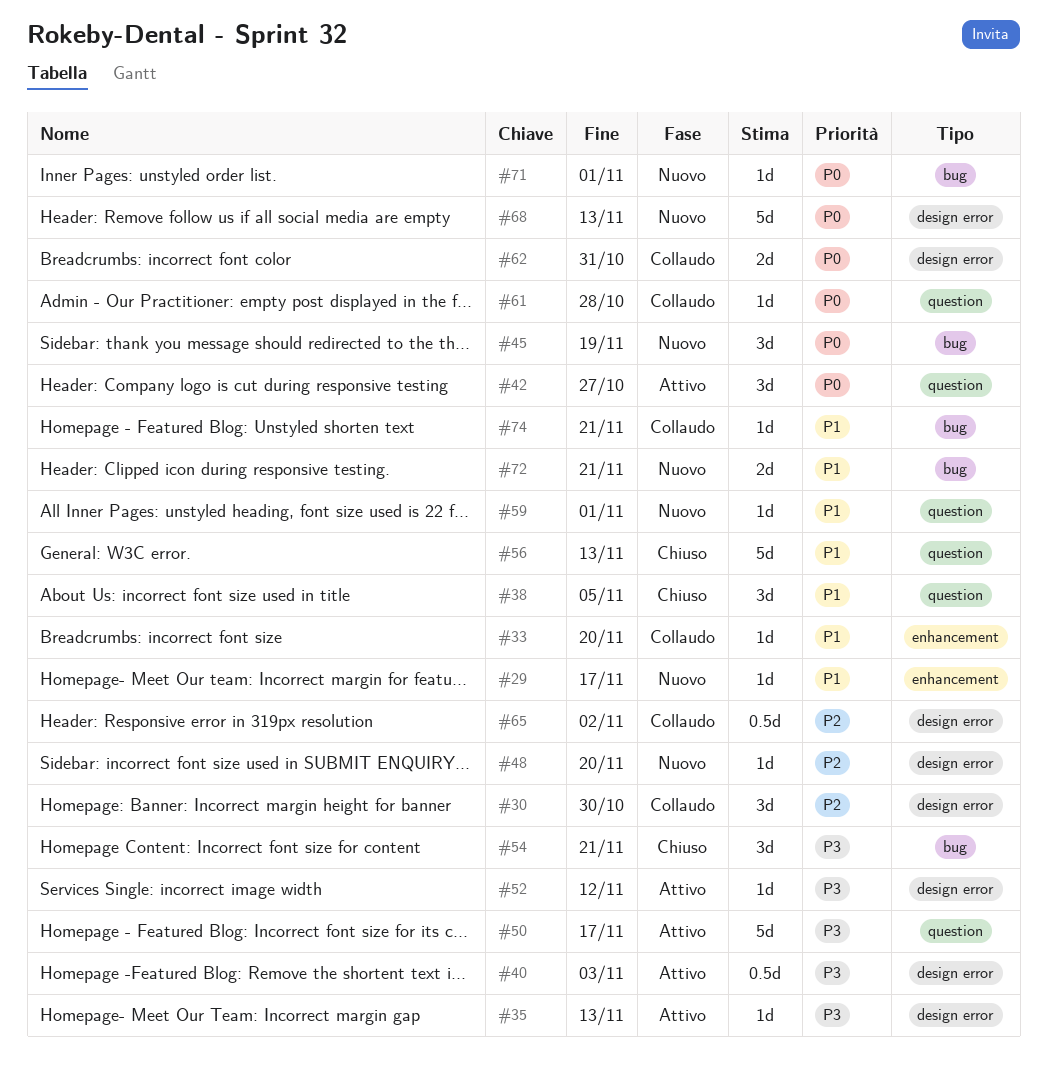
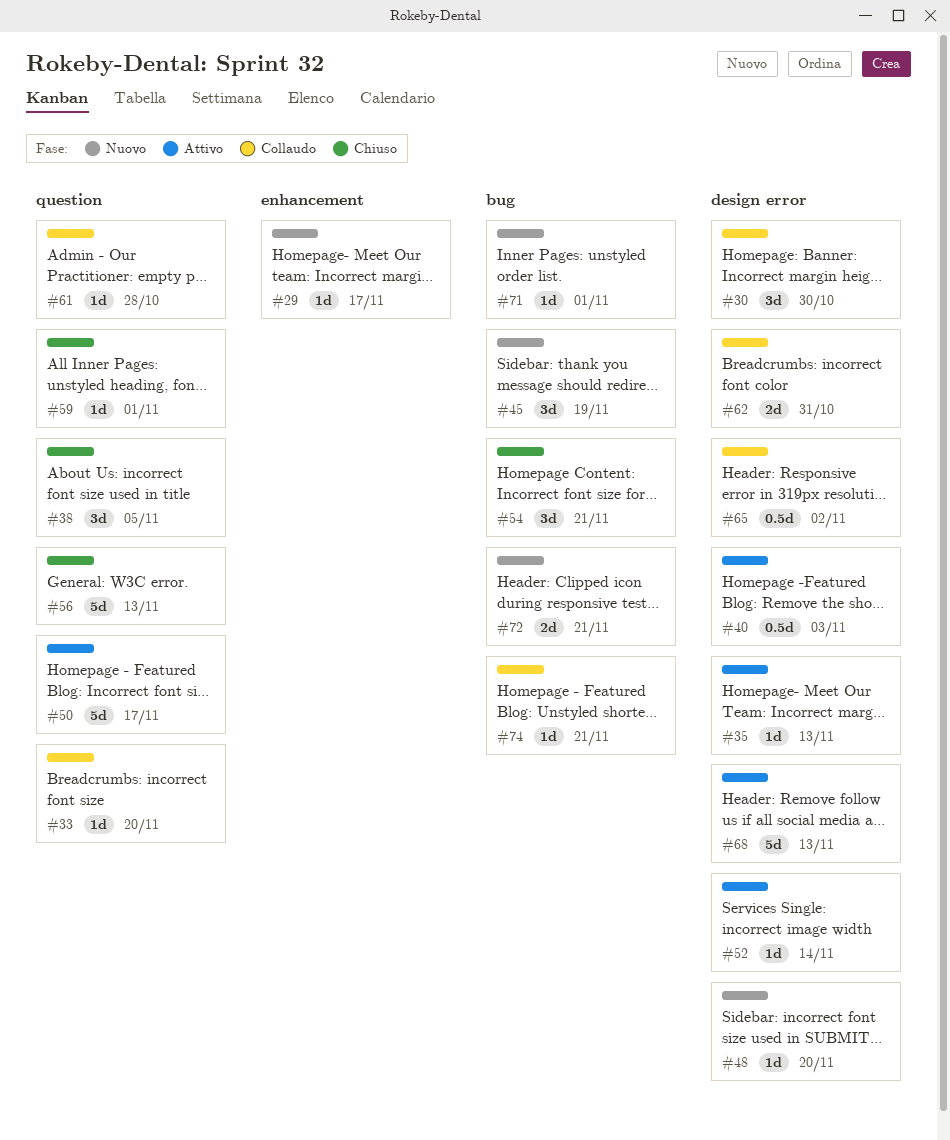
#33, label: enhancement -> question
#42: present -> none
#52, due: Nov 12 -> Nov 14
#59, status: Nuovo -> Chiuso
#68, status: Nuovo -> Attivo

